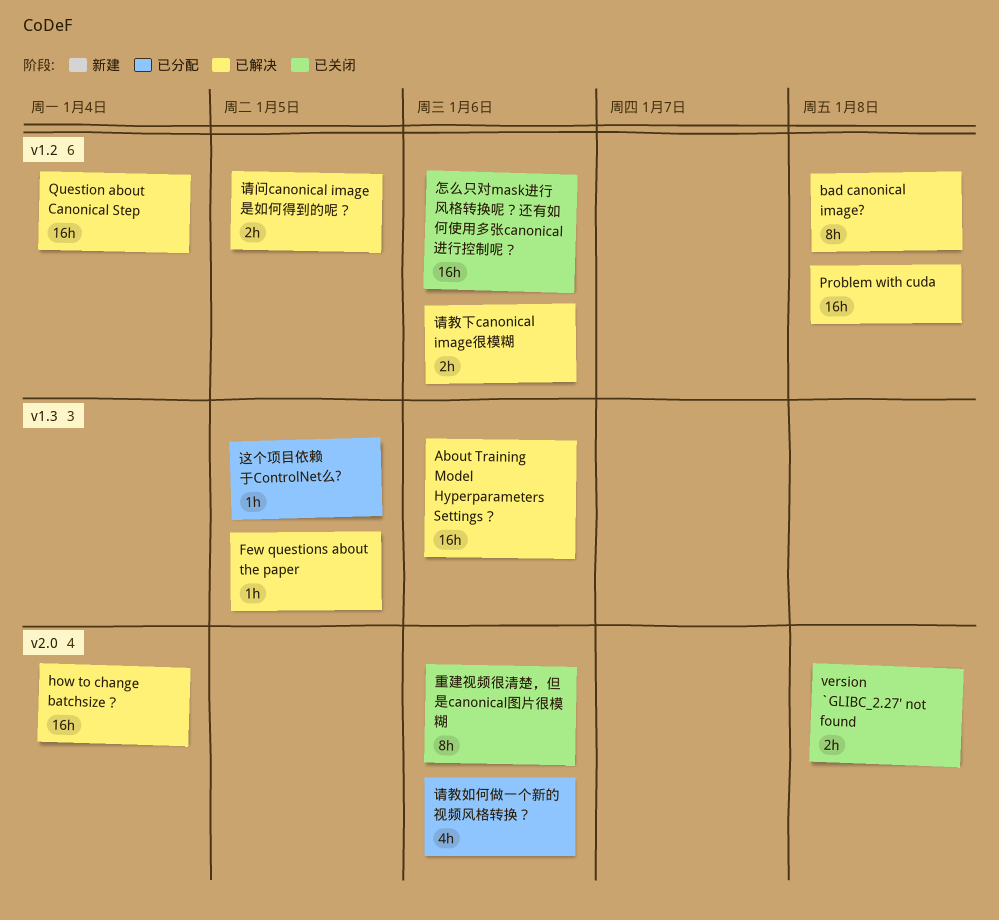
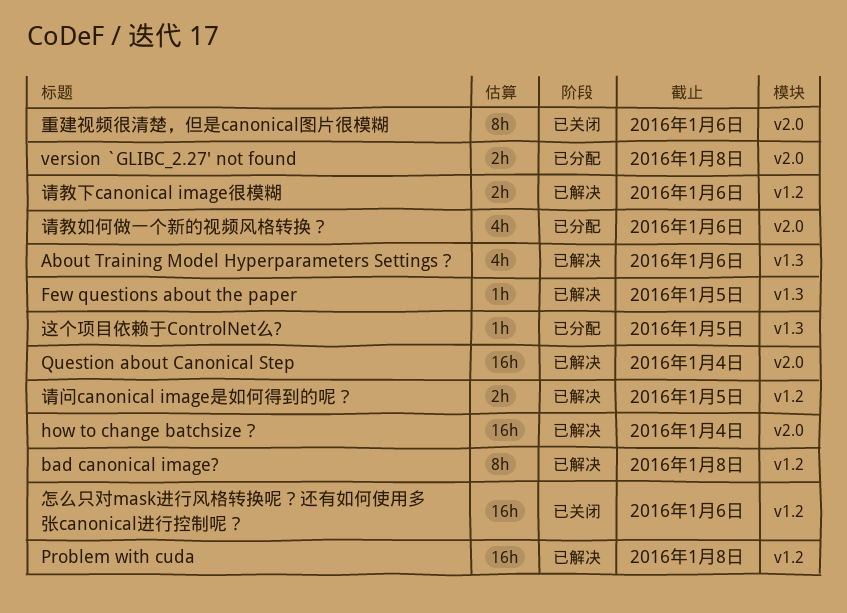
About Training Model Hyperparameters Settings？, estimate: 16h -> 4h
Question about Canonical Step, label: v1.2 -> v2.0
version `GLIBC_2.27' not found, status: 已关闭 -> 已分配

